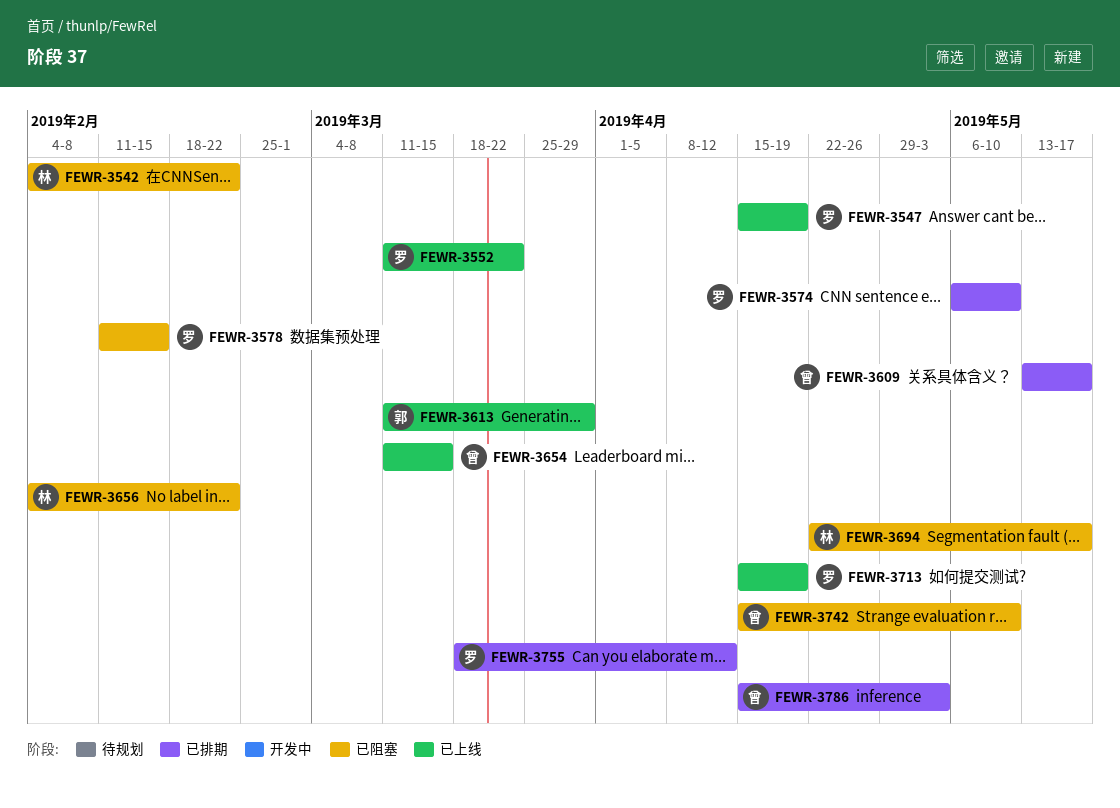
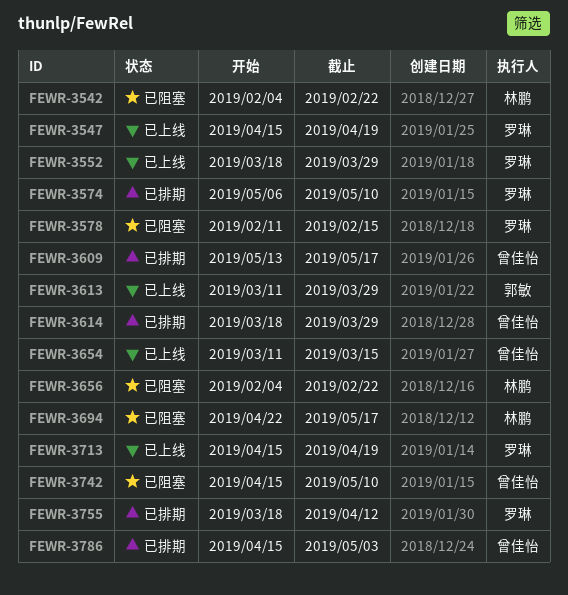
FEWR-3552, start: Mar 11 -> Mar 18
FEWR-3552, due: Mar 22 -> Mar 29
FEWR-3614: none -> present

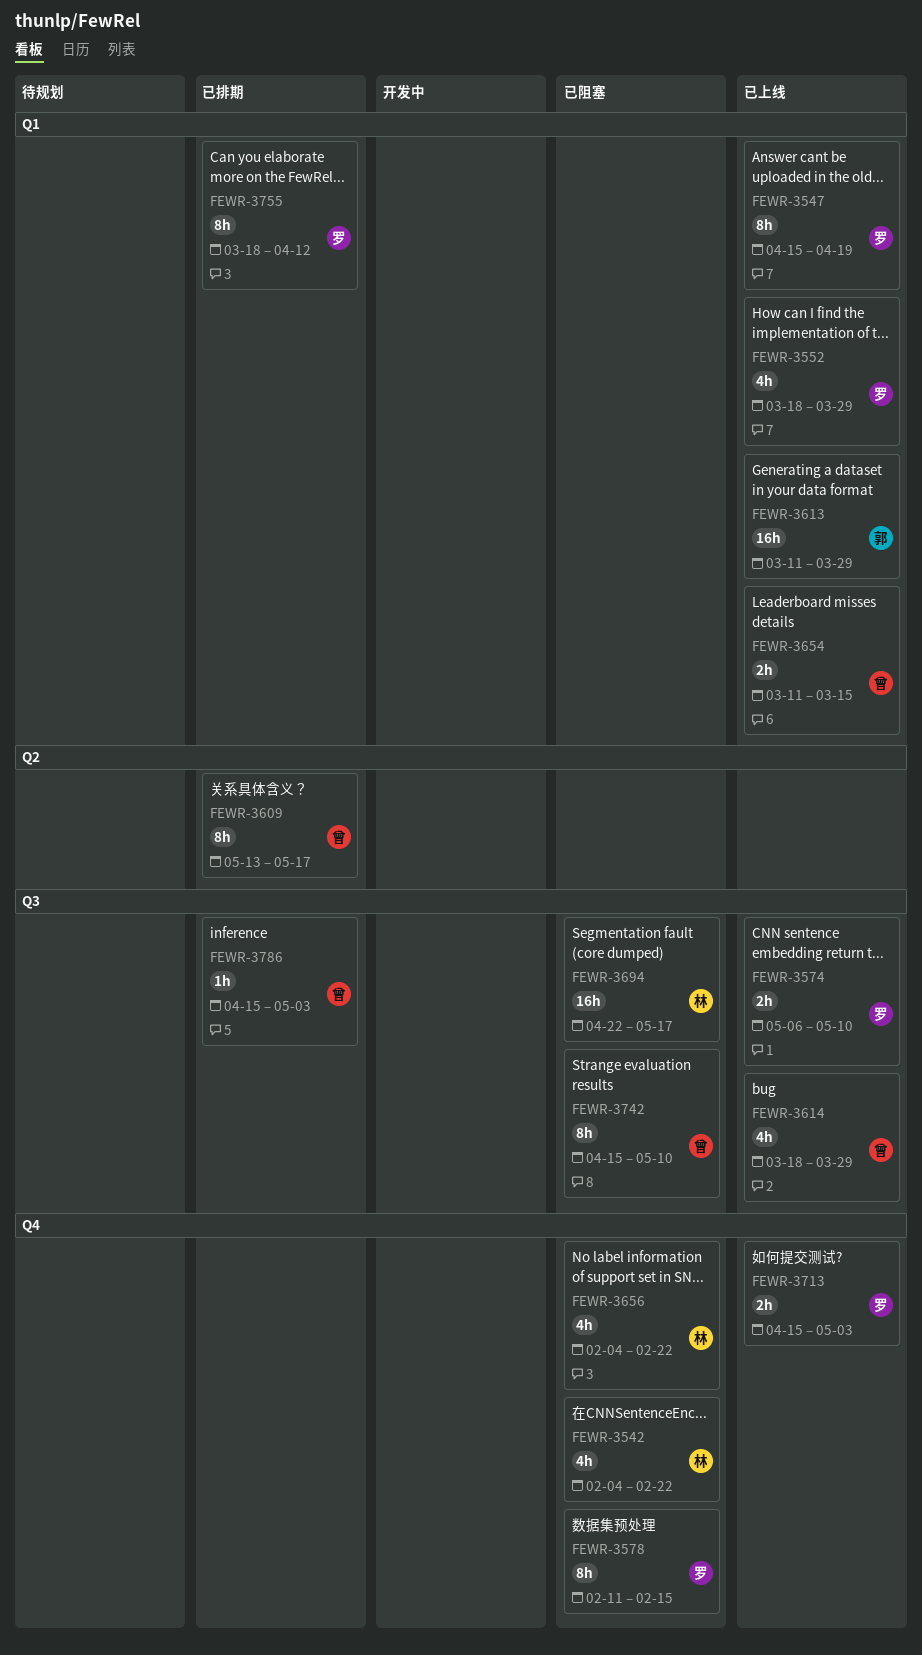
FEWR-3574, status: 已排期 -> 已上线
FEWR-3614, status: 已排期 -> 已上线
FEWR-3713, due: Apr 19 -> May 3

